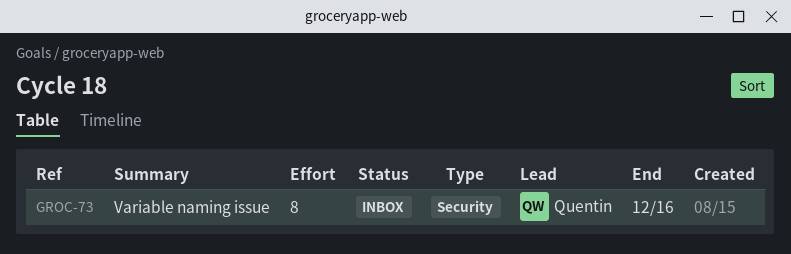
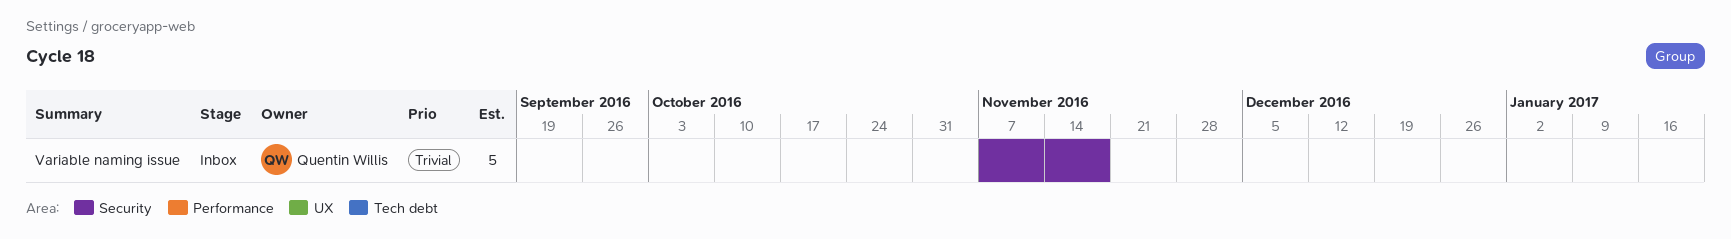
Variable naming issue, estimate: 8 -> 5
Variable naming issue, due: Dec 16 -> Nov 18

